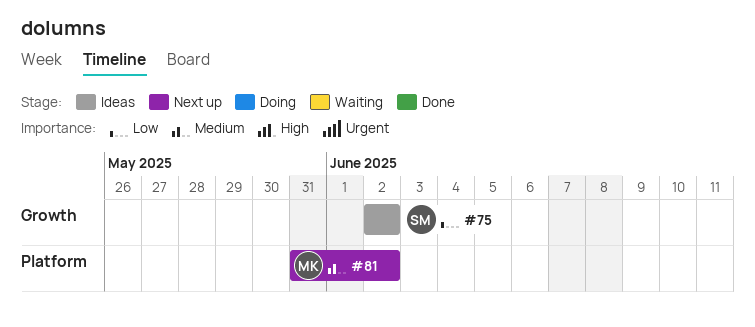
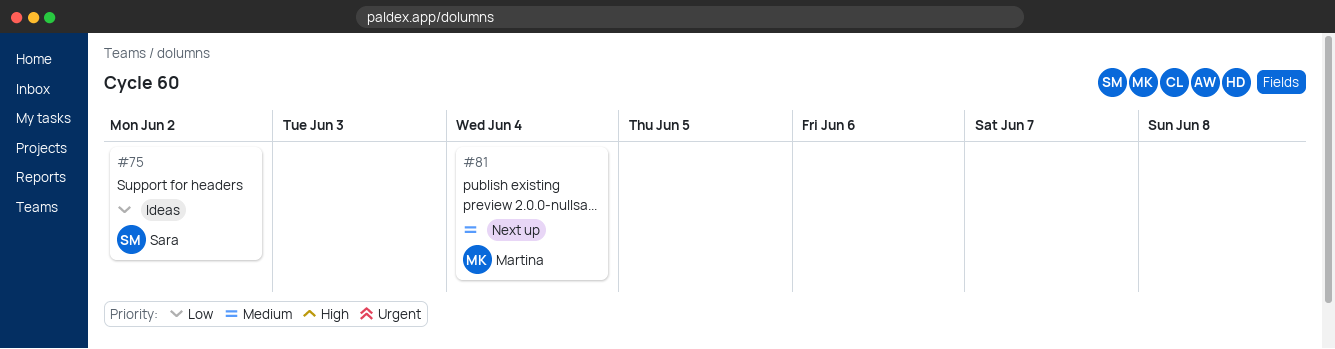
#81, due: Jun 2 -> Jun 4

